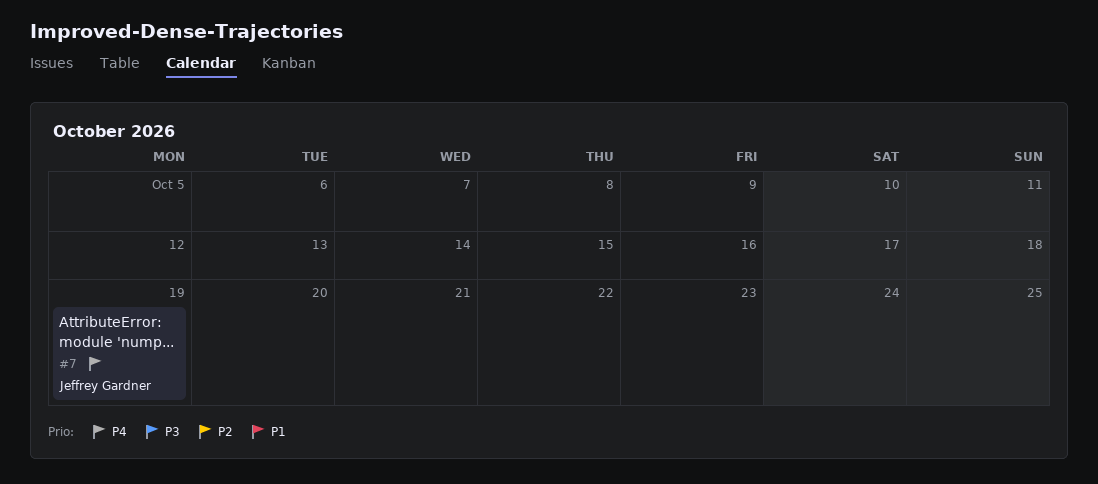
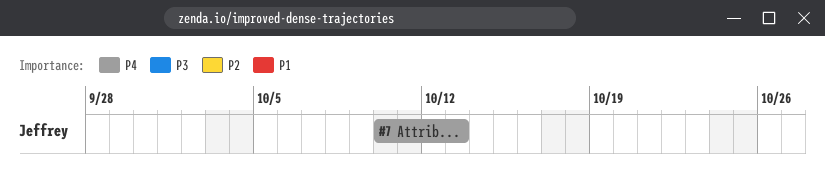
#7, due: Oct 19 -> Oct 13

